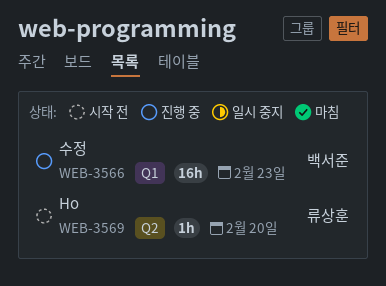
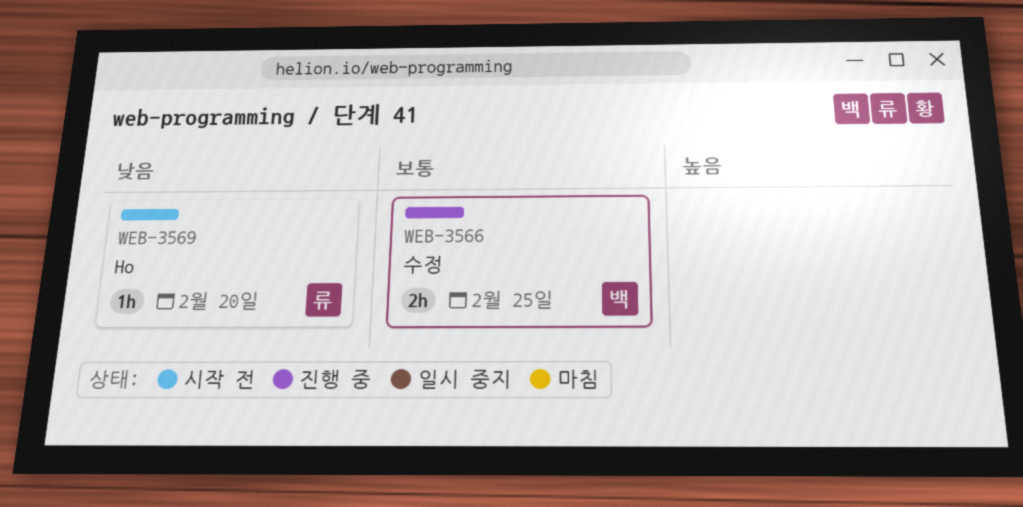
WEB-3566, estimate: 16h -> 2h
WEB-3566, due: Feb 23 -> Feb 25

